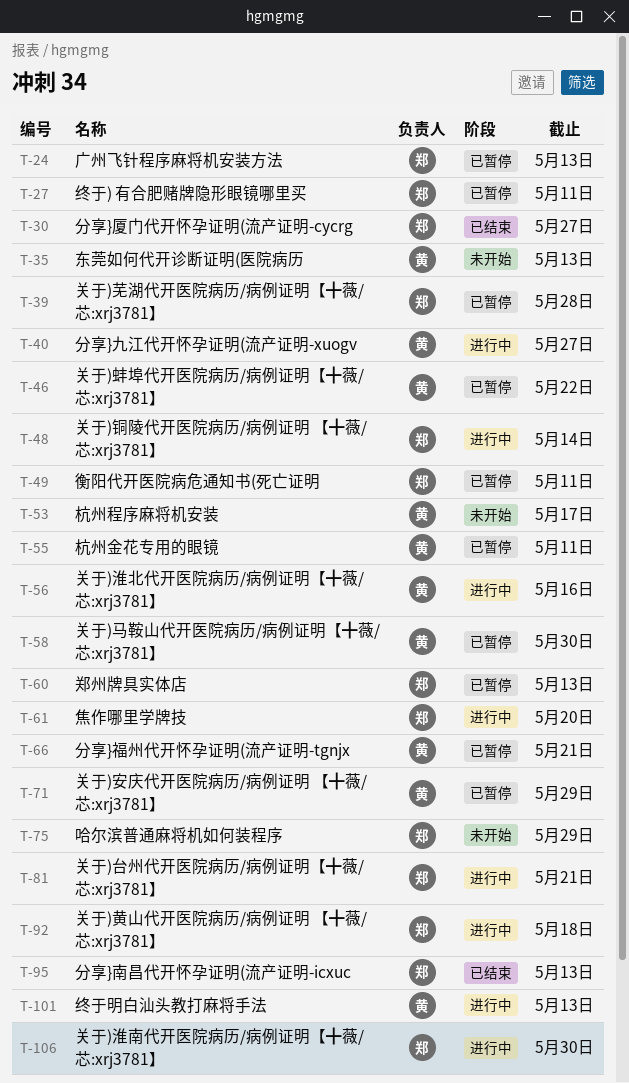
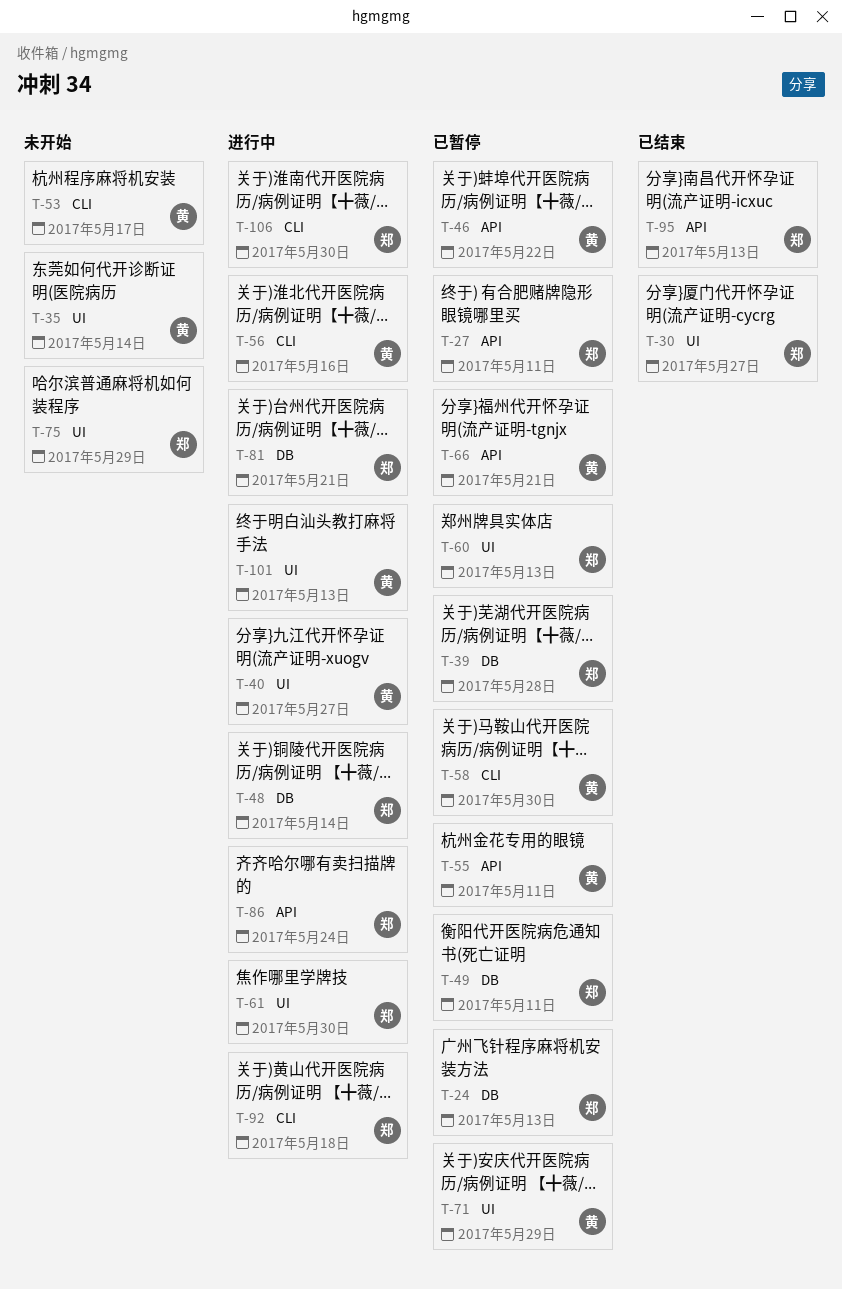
T-35, due: May 13 -> May 14
T-61, due: May 20 -> May 30
T-86: none -> present

